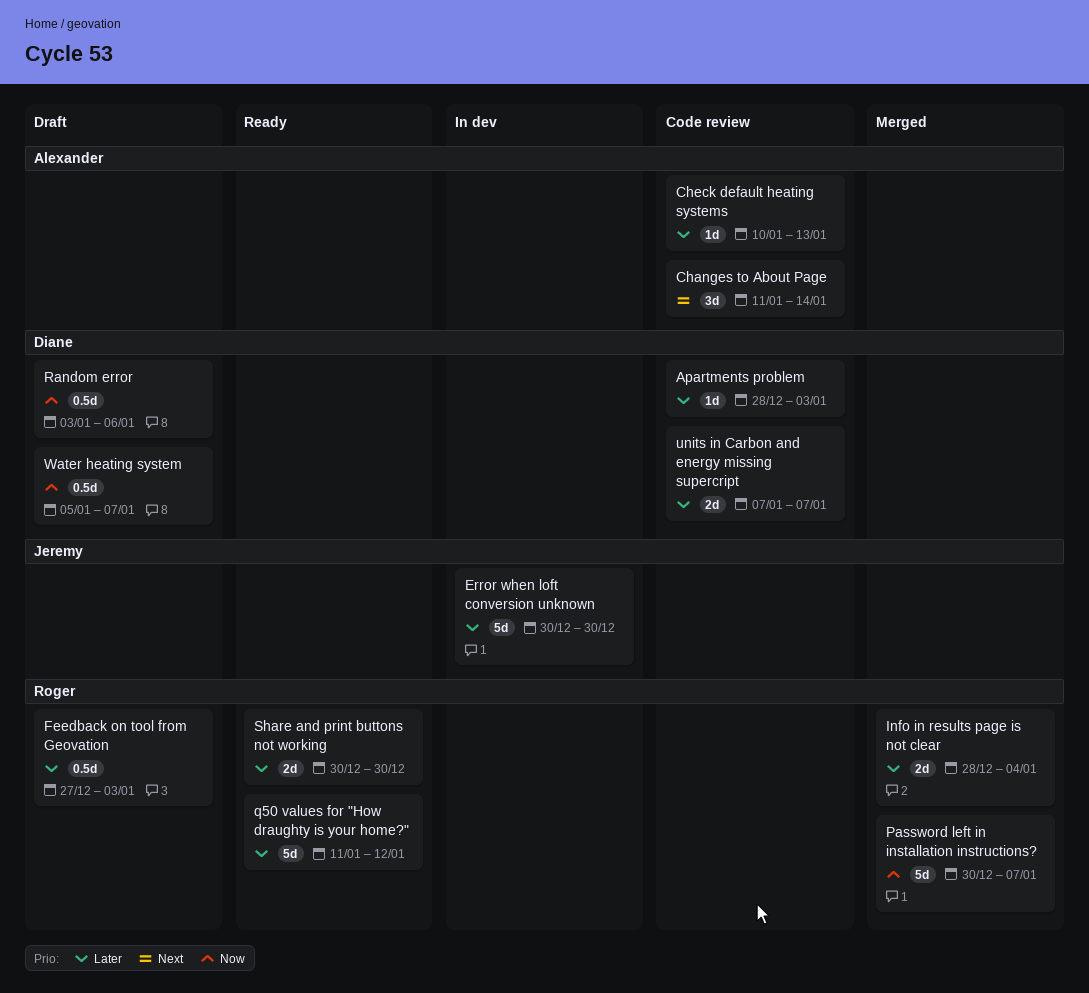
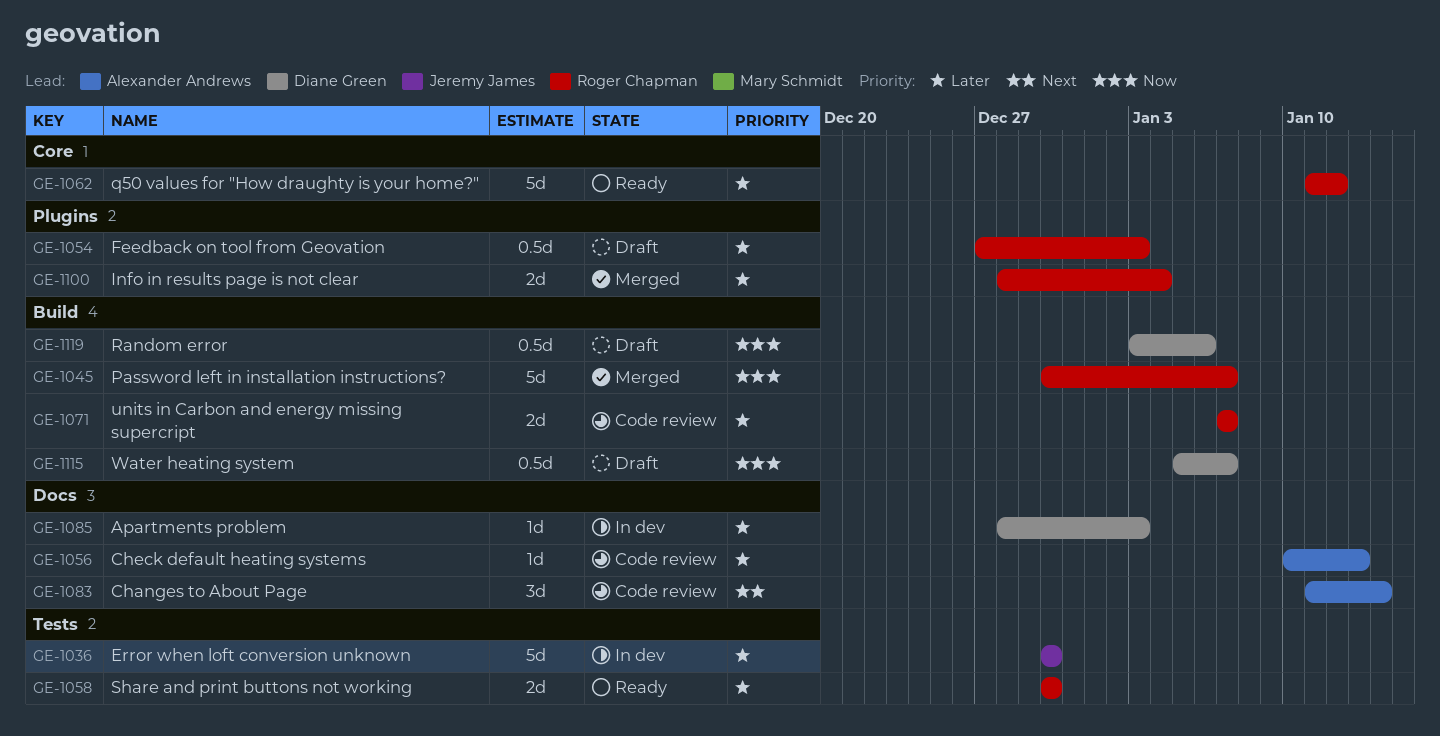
Apartments problem, status: Code review -> In dev
units in Carbon and energy missing supercript, owner: Diane Green -> Roger Chapman

